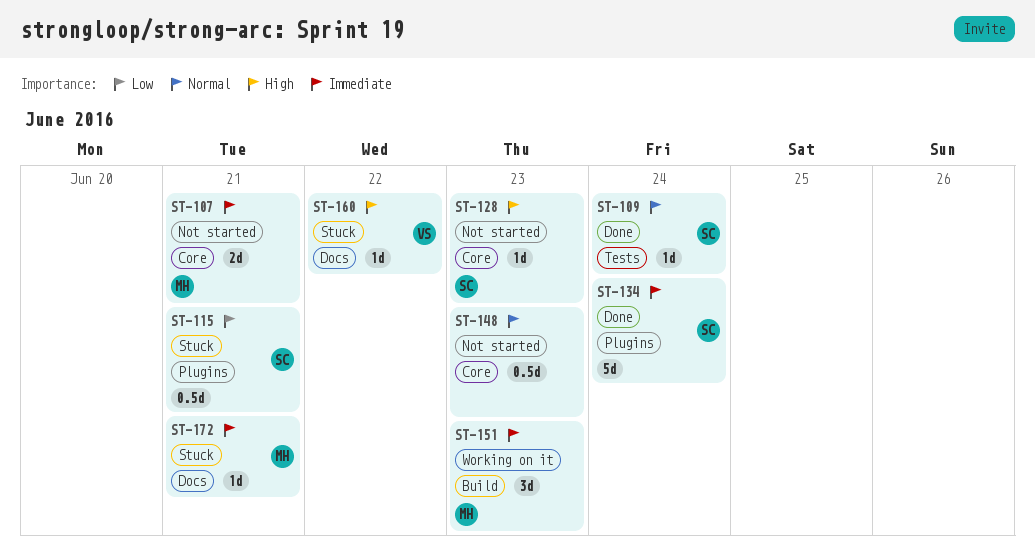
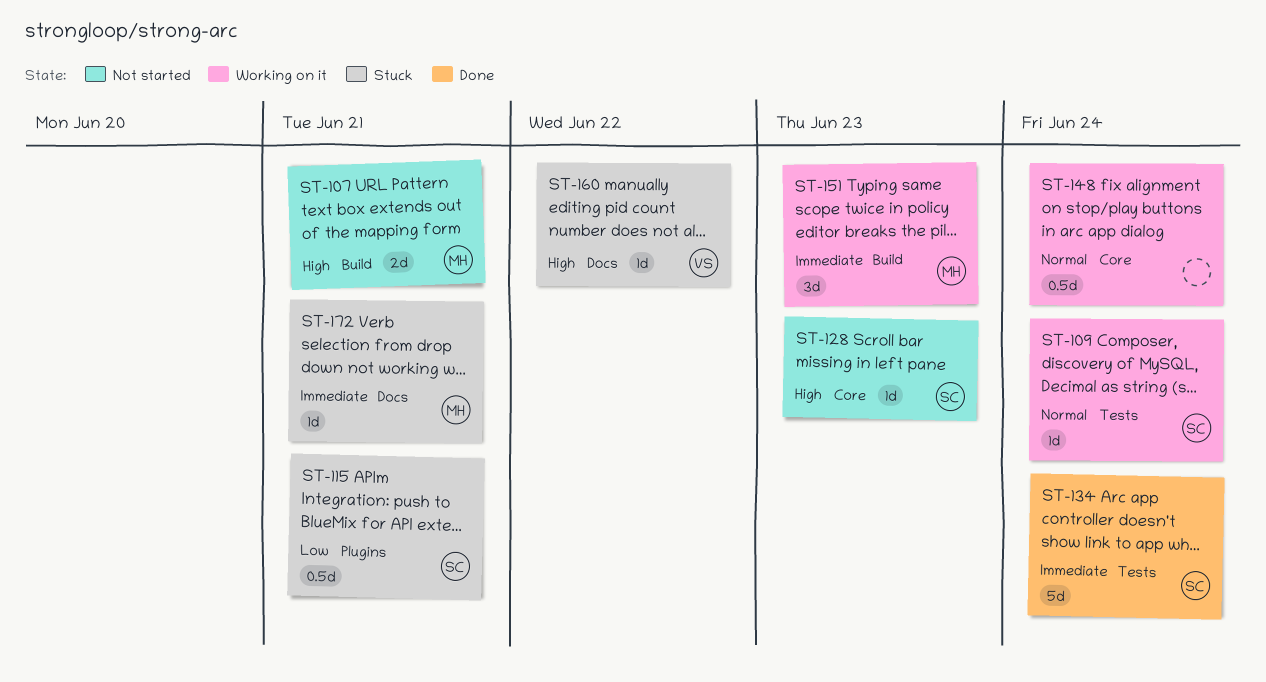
ST-107, priority: Immediate -> High
ST-107, label: Core -> Build
ST-109, status: Done -> Working on it
ST-134, label: Plugins -> Tests
ST-148, status: Not started -> Working on it
ST-148, due: Jun 23 -> Jun 24

